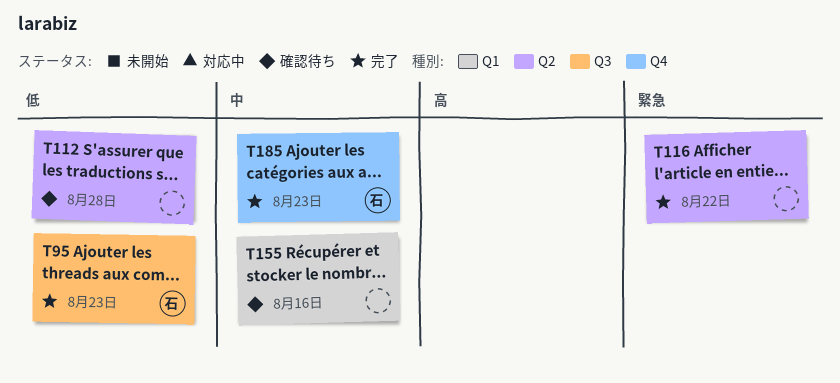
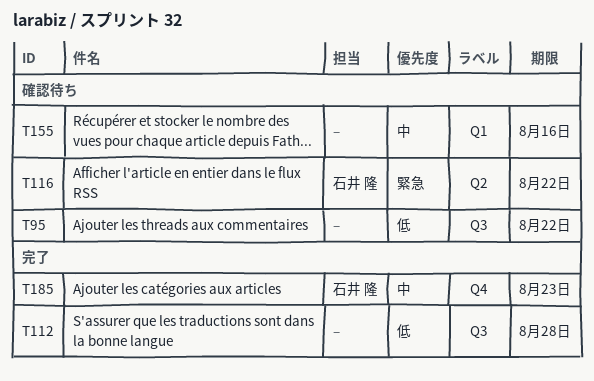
T95, status: 完了 -> 確認待ち
T95, owner: 石井 隆 -> none
T95, due: Aug 23 -> Aug 22
T112, status: 確認待ち -> 完了
T112, label: Q2 -> Q3
T116, status: 完了 -> 確認待ち
T116, owner: none -> 石井 隆

